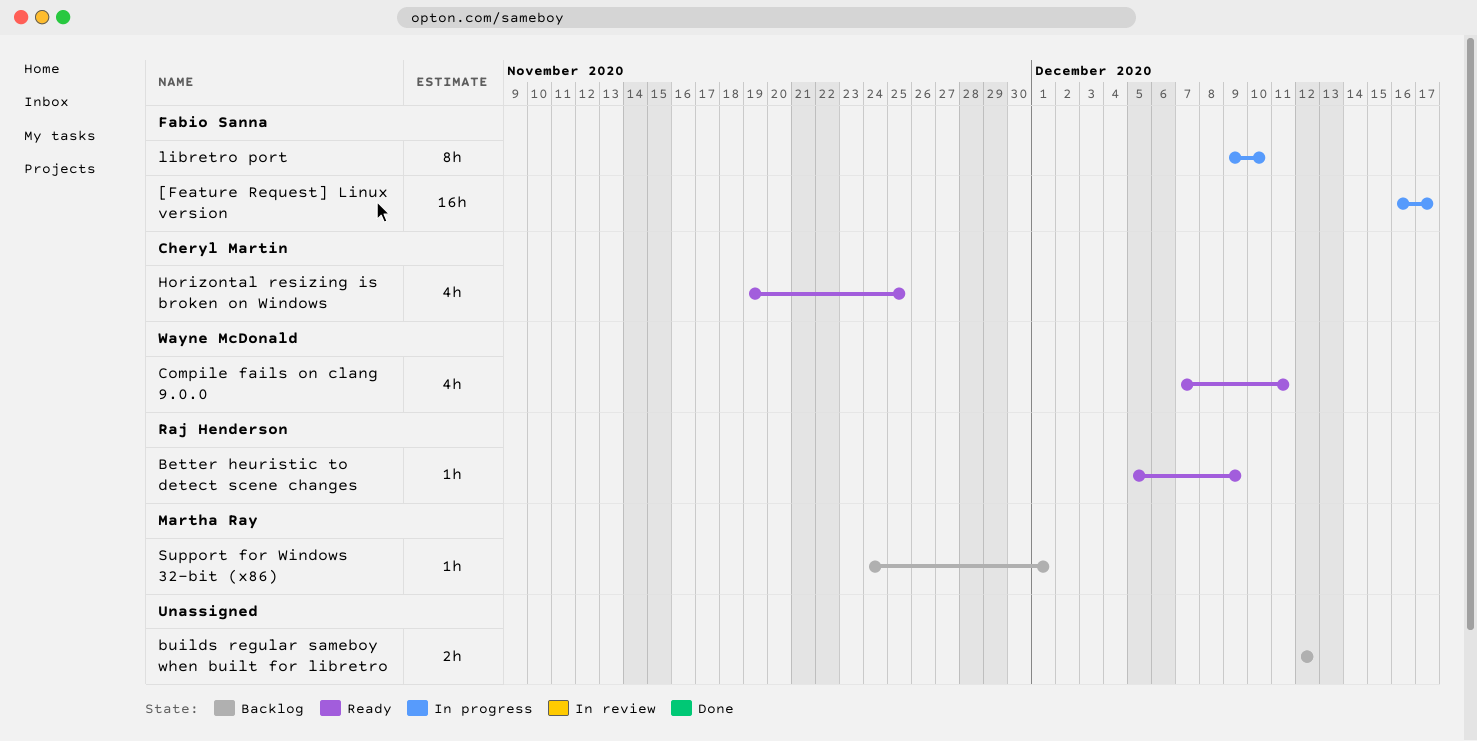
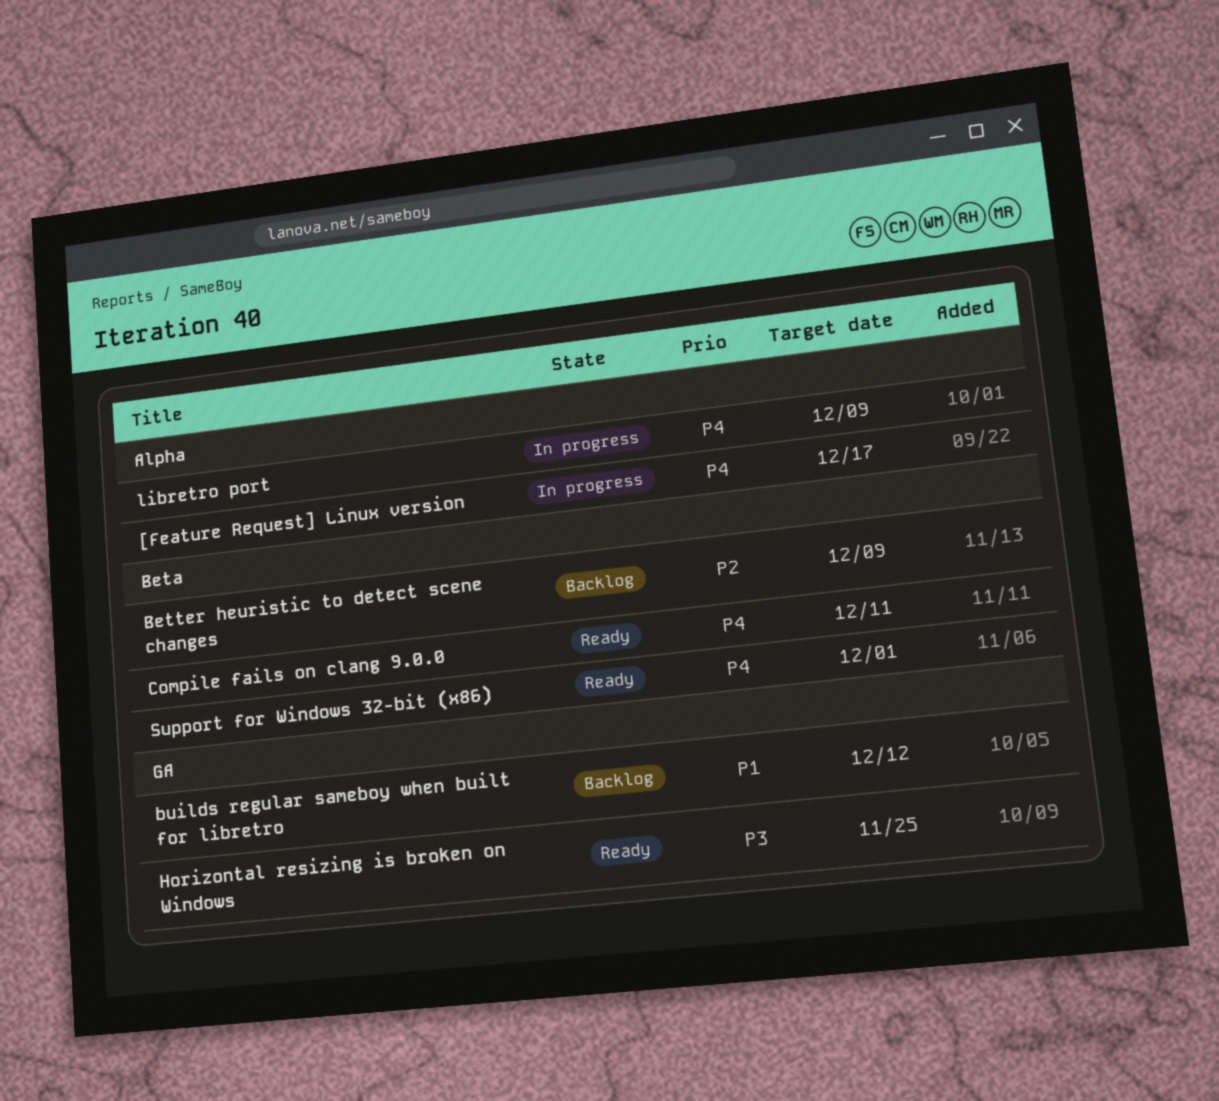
Better heuristic to detect scene changes, status: Ready -> Backlog
libretro port, due: Dec 10 -> Dec 9
Support for Windows 32-bit (x86), status: Backlog -> Ready

